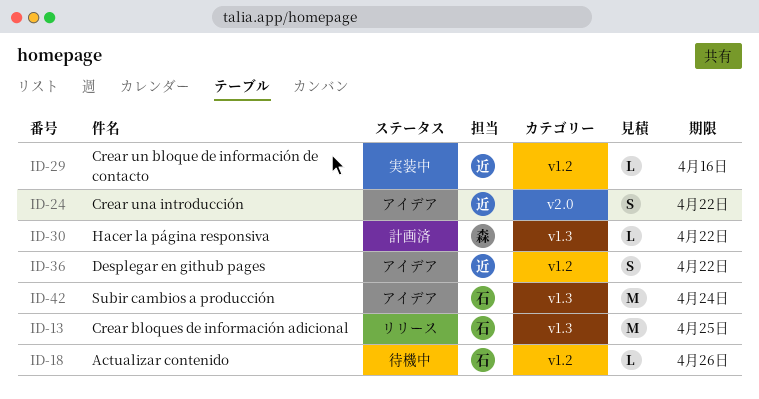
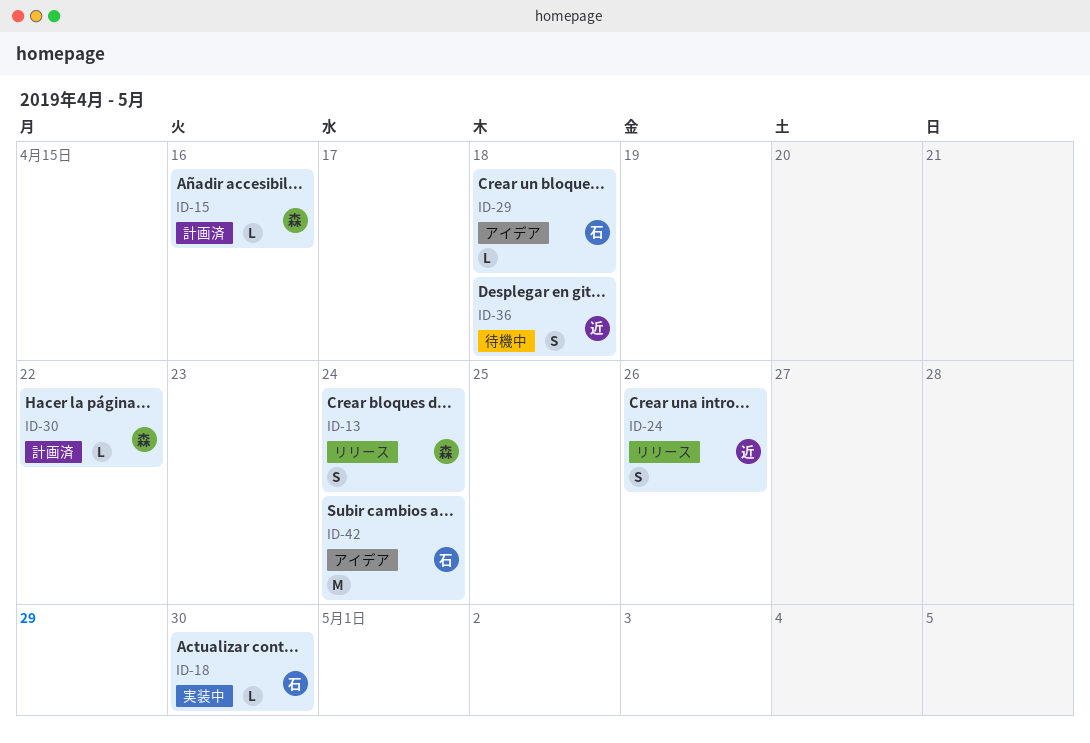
ID-13, owner: 石 -> 森
ID-13, estimate: M -> S
ID-13, due: Apr 25 -> Apr 24
ID-15: none -> present
ID-18, status: 待機中 -> 実装中
ID-18, due: Apr 26 -> Apr 30
ID-24, status: アイデア -> リリース
ID-24, due: Apr 22 -> Apr 26
ID-29, status: 実装中 -> アイデア
ID-29, owner: 近 -> 石
ID-29, due: Apr 16 -> Apr 18
ID-36, status: アイデア -> 待機中
ID-36, due: Apr 22 -> Apr 18

